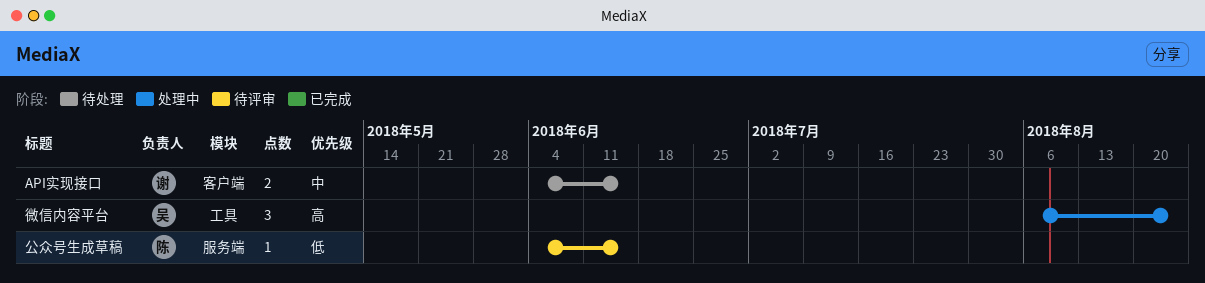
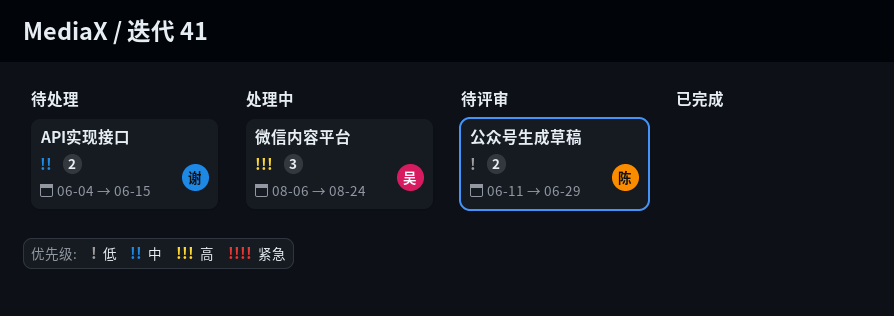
公众号生成草稿, estimate: 1 -> 2
公众号生成草稿, start: Jun 4 -> Jun 11
公众号生成草稿, due: Jun 15 -> Jun 29

